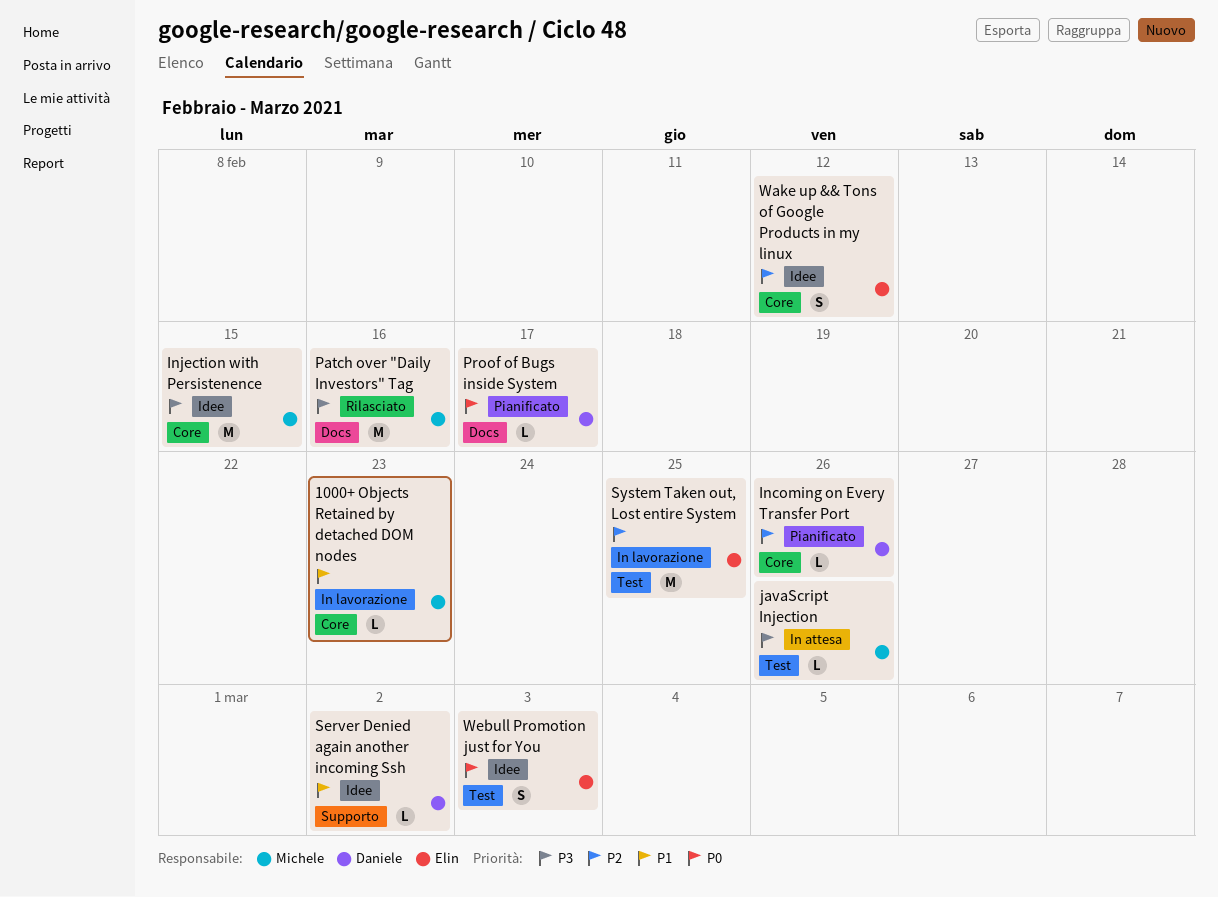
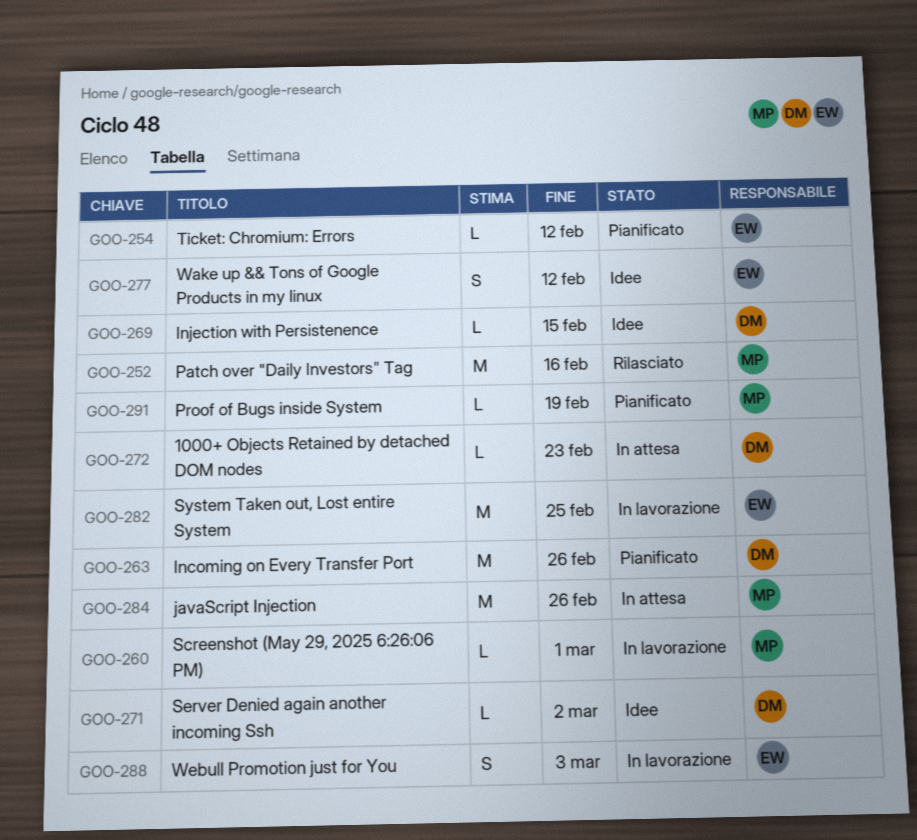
1000+ Objects Retained by detached DOM nodes, status: In lavorazione -> In attesa
1000+ Objects Retained by detached DOM nodes, owner: Michele -> Daniele
Incoming on Every Transfer Port, estimate: L -> M
Injection with Persistenence, owner: Michele -> Daniele
Injection with Persistenence, estimate: M -> L
javaScript Injection, estimate: L -> M
Proof of Bugs inside System, owner: Daniele -> Michele
Proof of Bugs inside System, due: Feb 17 -> Feb 19
Screenshot (May 29, 2025 6:26:06 PM): none -> present
Ticket: Chromium: Errors: none -> present
Webull Promotion just for You, status: Idee -> In lavorazione

